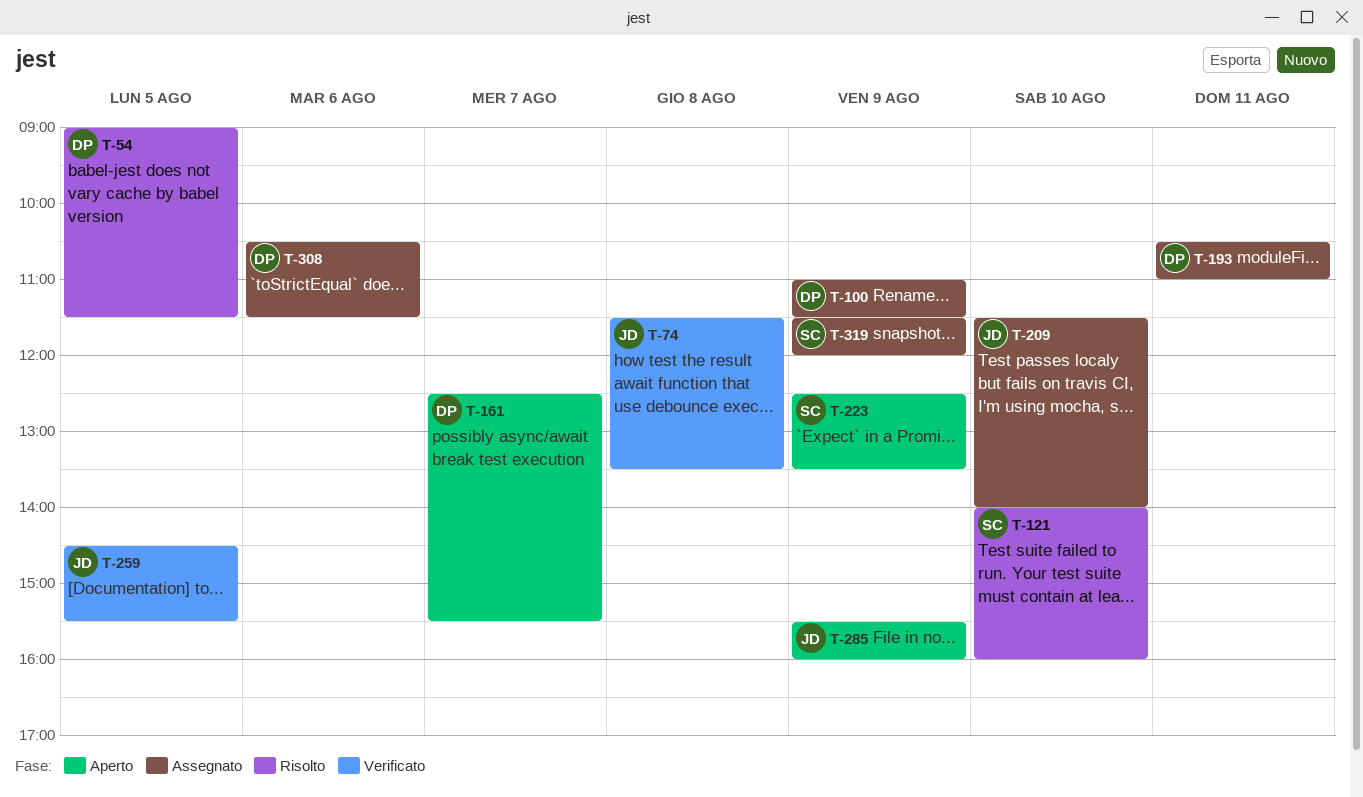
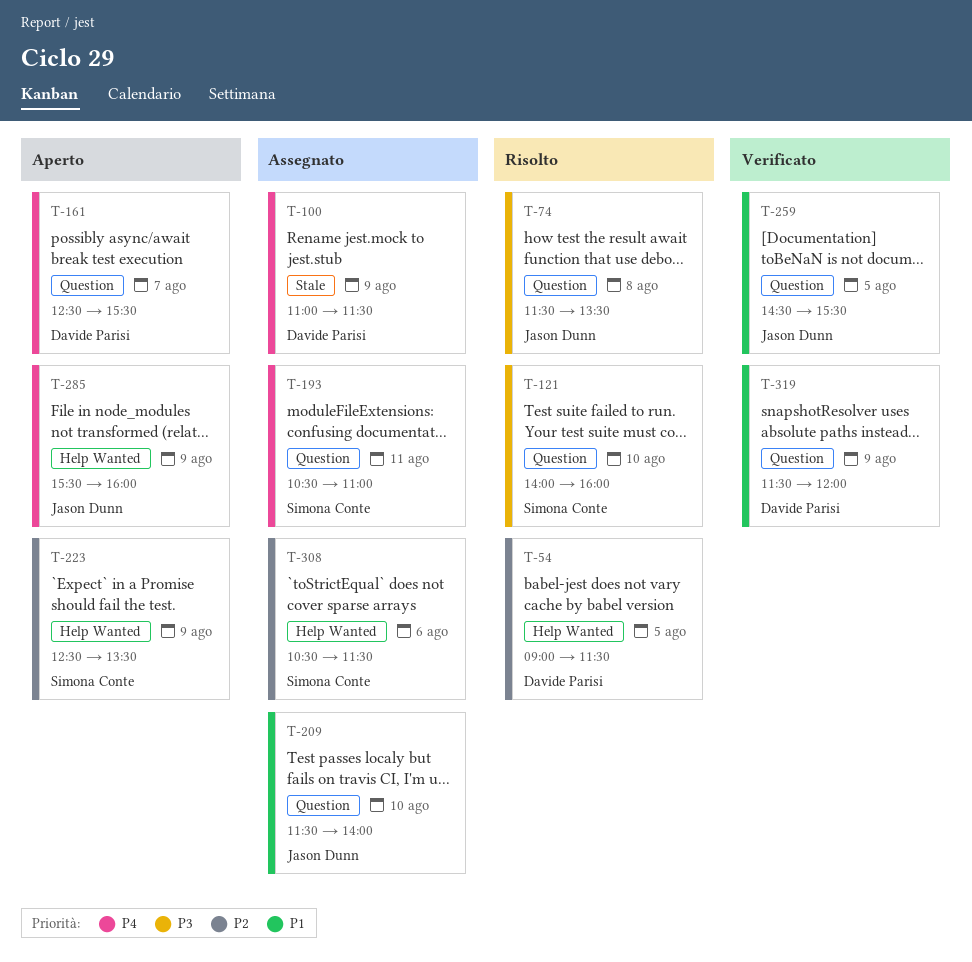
T-74, status: Verificato -> Risolto
T-193, owner: Davide Parisi -> Simona Conte
T-308, owner: Davide Parisi -> Simona Conte
T-319, status: Assegnato -> Verificato
T-319, owner: Simona Conte -> Davide Parisi

